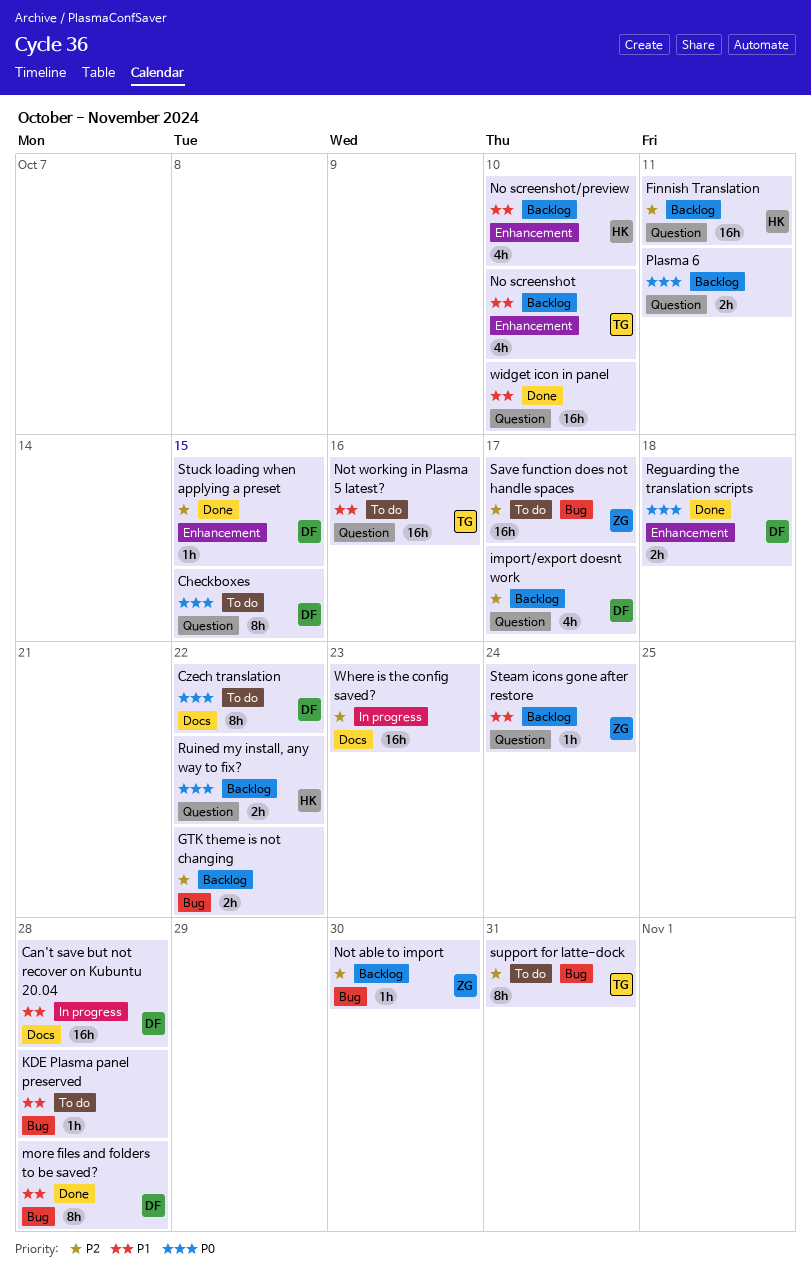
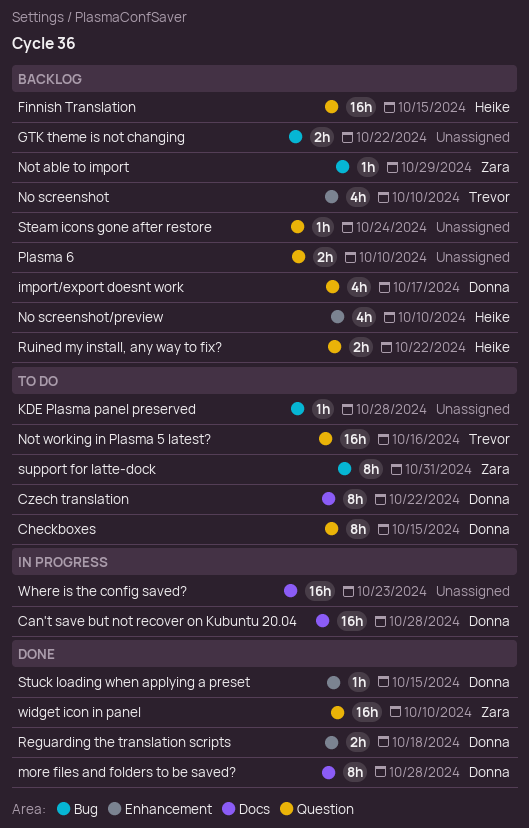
Finnish Translation, due: Oct 11 -> Oct 15
more files and folders to be saved?, label: Bug -> Docs
Not able to import, due: Oct 30 -> Oct 29
Plasma 6, due: Oct 11 -> Oct 10
Save function does not handle spaces: present -> none
Steam icons gone after restore, owner: Zara -> none
support for latte-dock, owner: Trevor -> Zara
widget icon in panel, owner: none -> Zara

